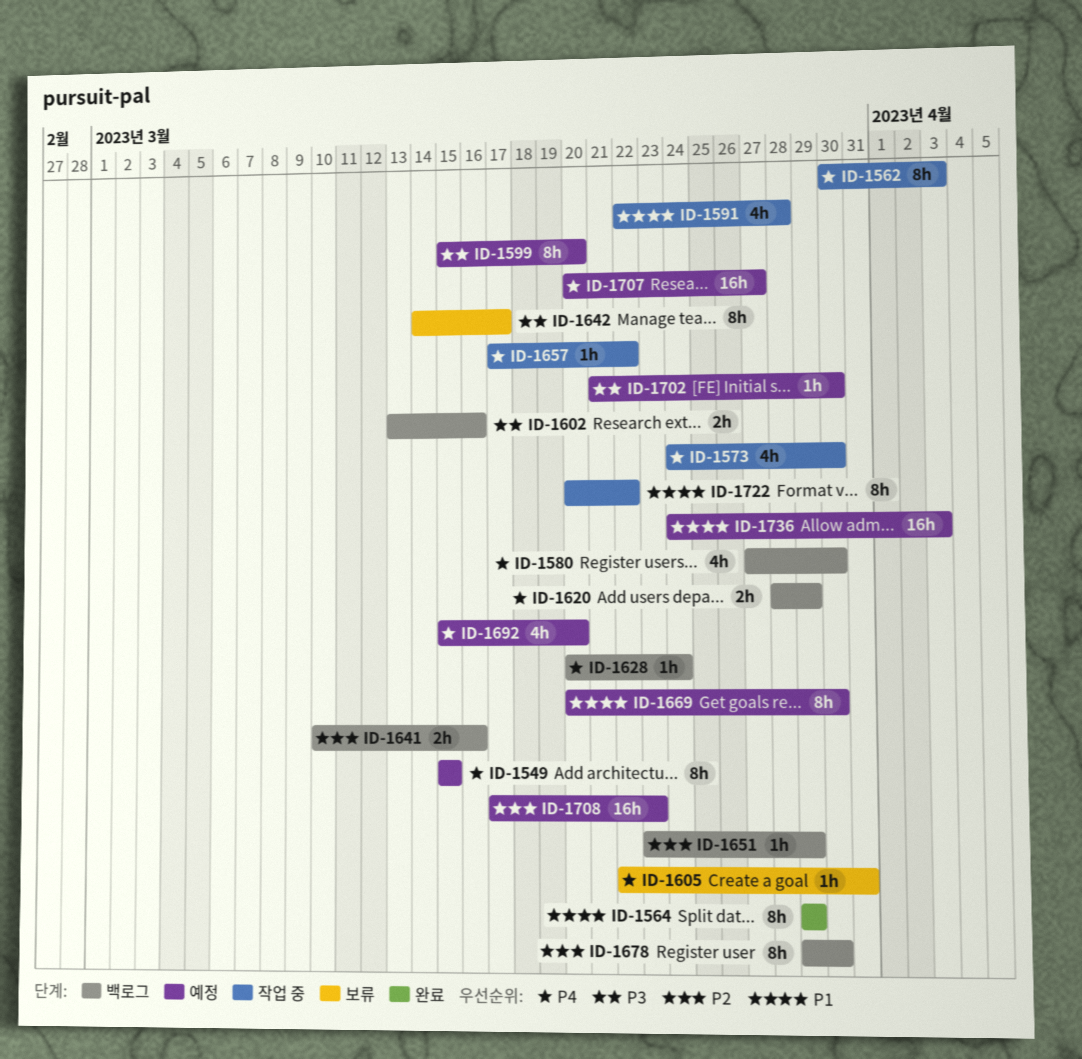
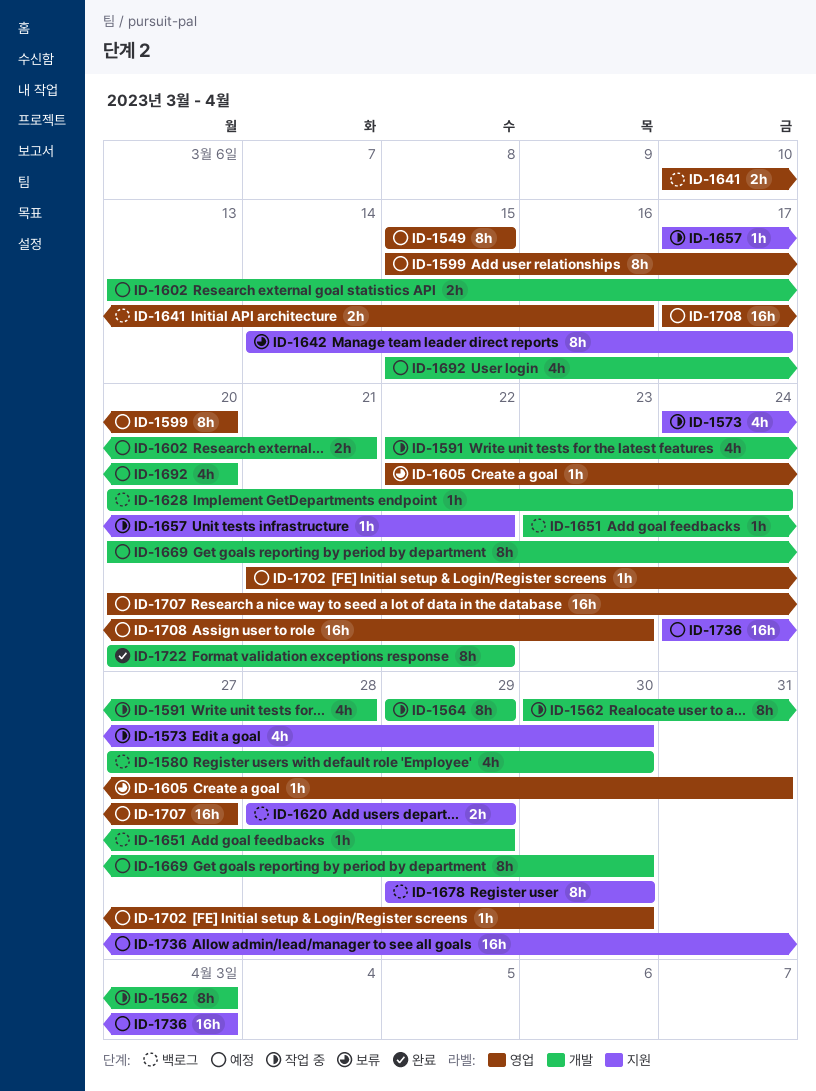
ID-1564, status: 완료 -> 작업 중
ID-1602, status: 백로그 -> 예정
ID-1602, due: Mar 16 -> Mar 21
ID-1722, status: 작업 중 -> 완료

